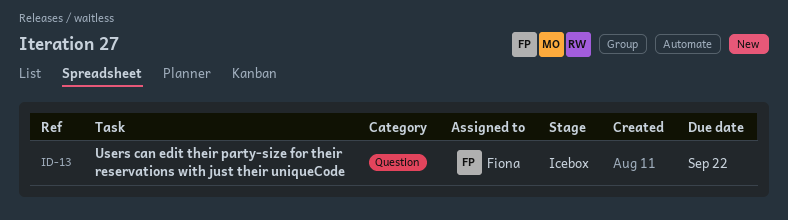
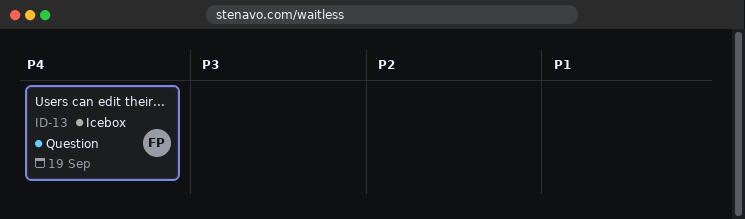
ID-13, due: Sep 22 -> Sep 19

